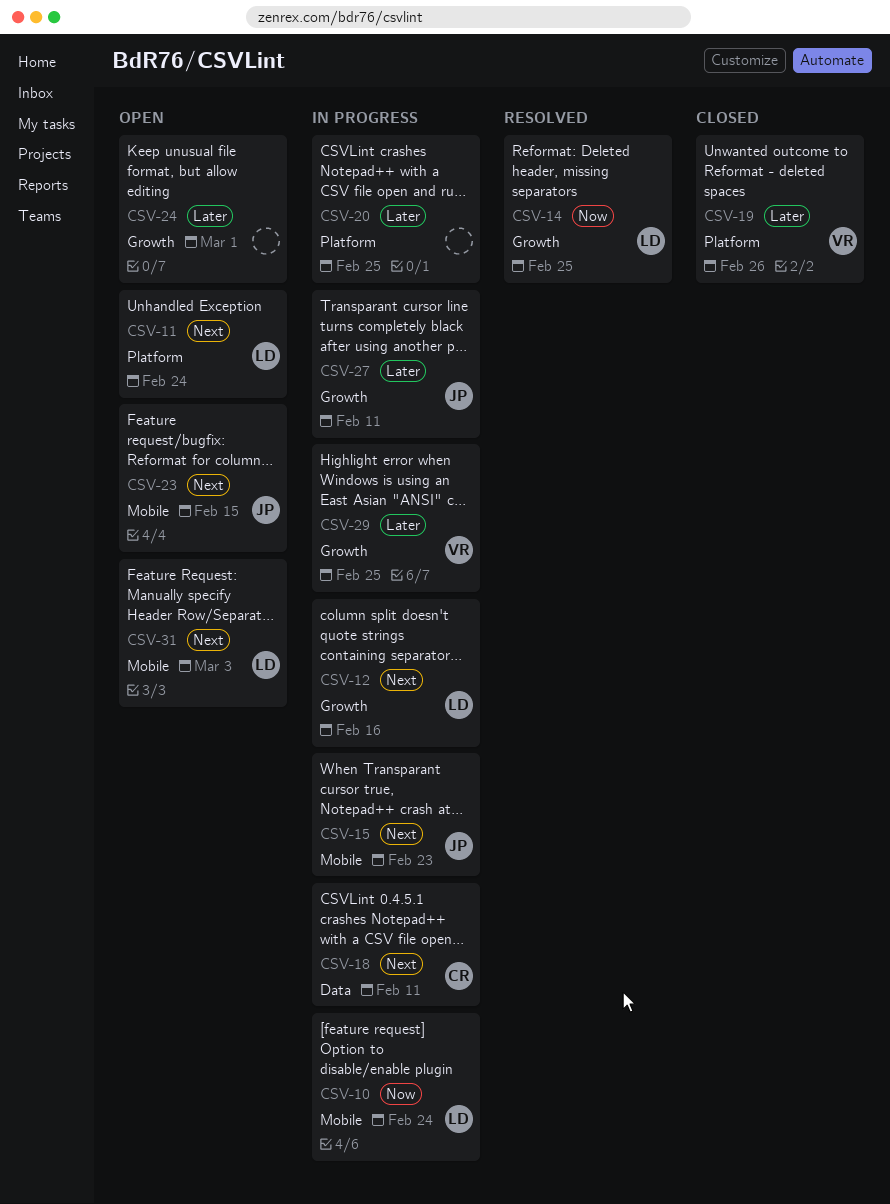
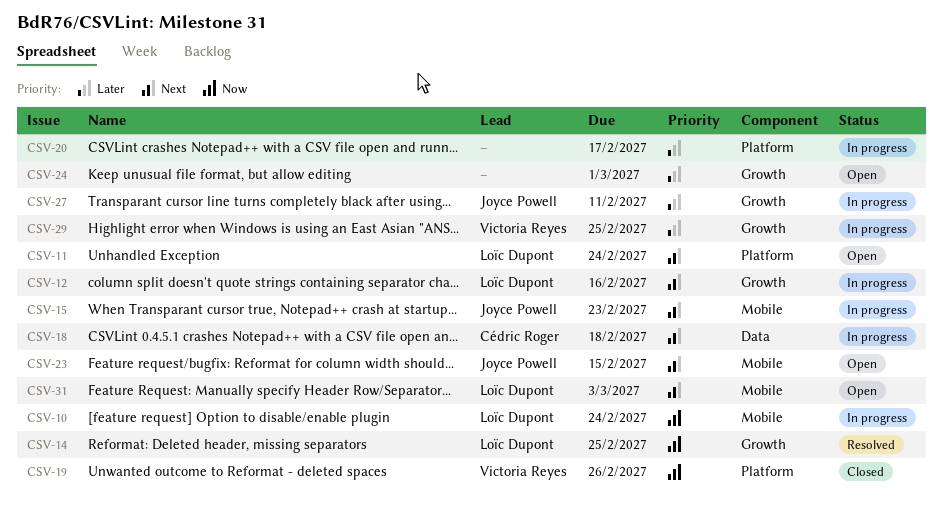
CSV-18, due: Feb 11 -> Feb 18
CSV-19, priority: Later -> Now
CSV-20, due: Feb 25 -> Feb 17

